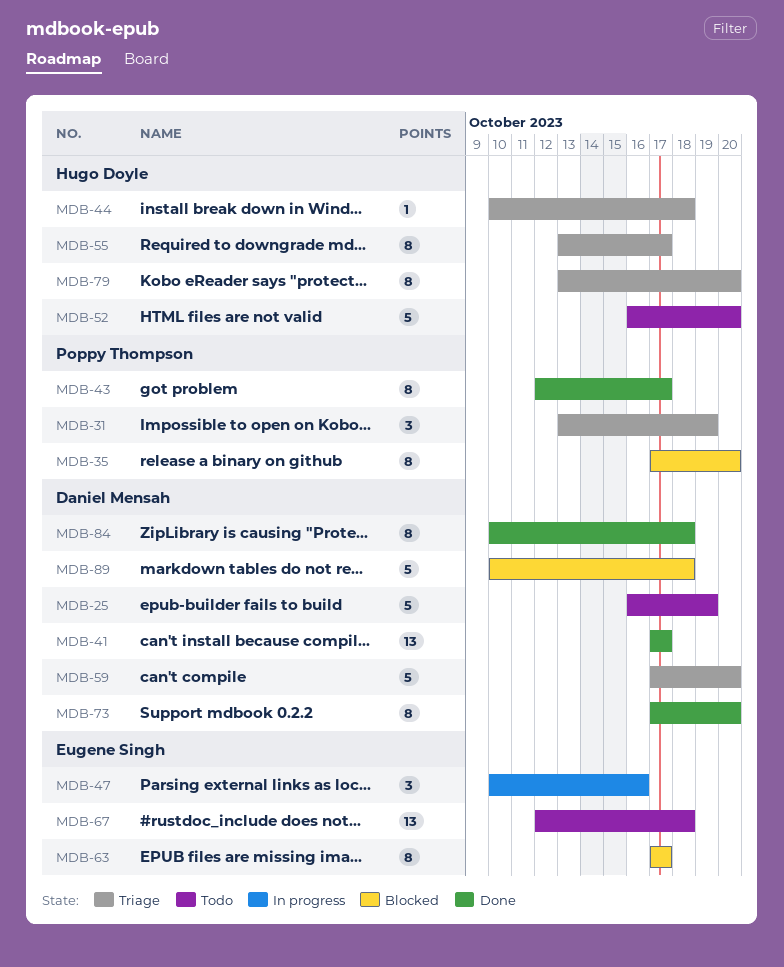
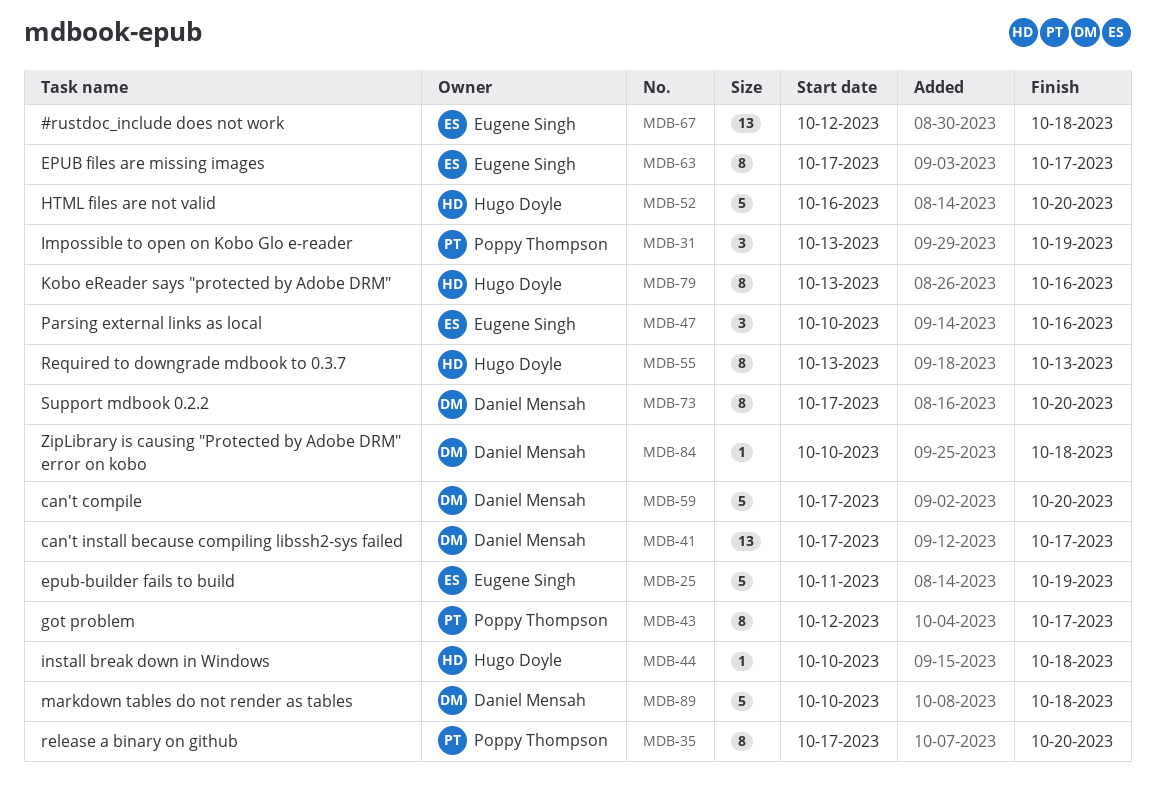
MDB-25, owner: Daniel Mensah -> Eugene Singh
MDB-25, start: Oct 16 -> Oct 11
MDB-55, due: Oct 17 -> Oct 13
MDB-79, due: Oct 20 -> Oct 16
MDB-84, estimate: 8 -> 1

